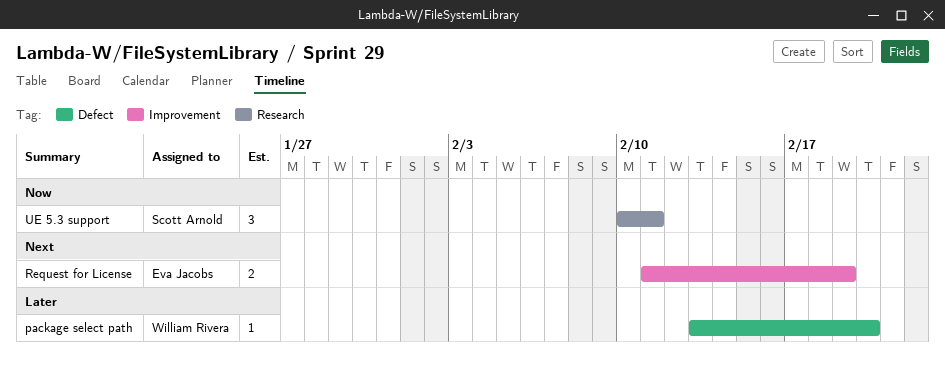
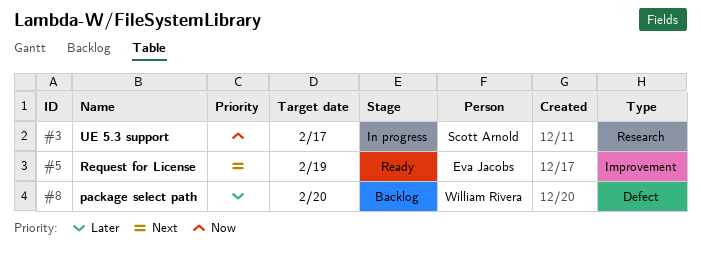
UE 5.3 support, due: Feb 11 -> Feb 17

